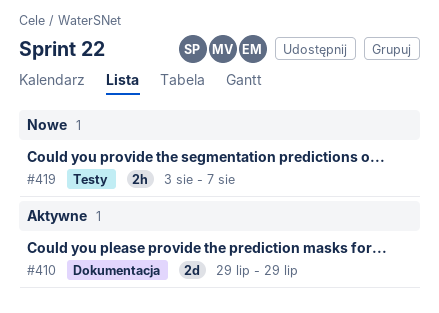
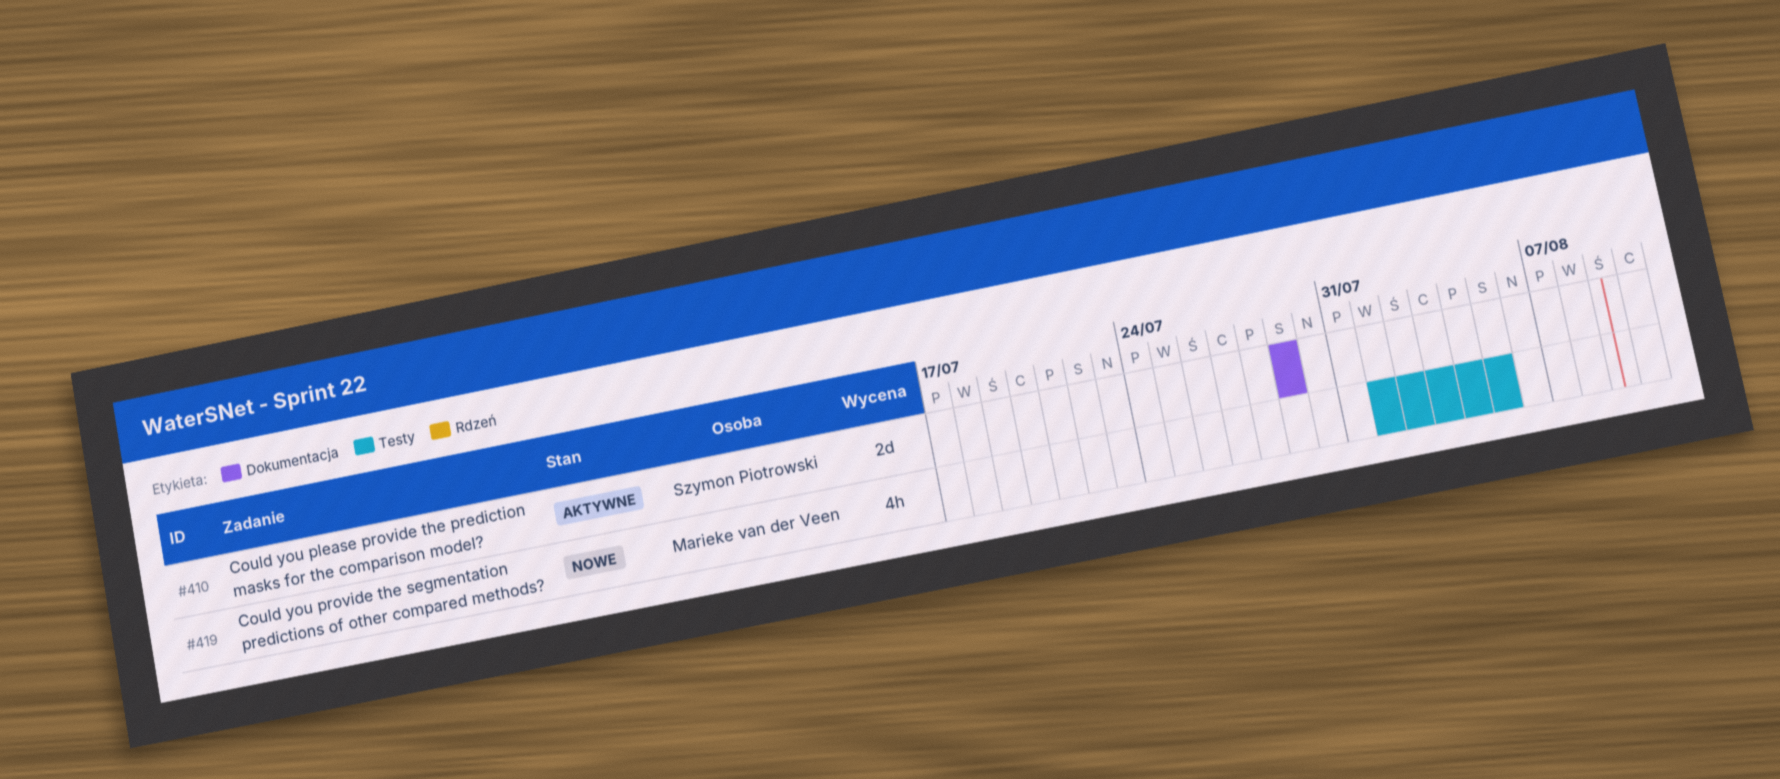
#419, estimate: 2h -> 4h
#419, start: Aug 3 -> Aug 1
#419, due: Aug 7 -> Aug 5

